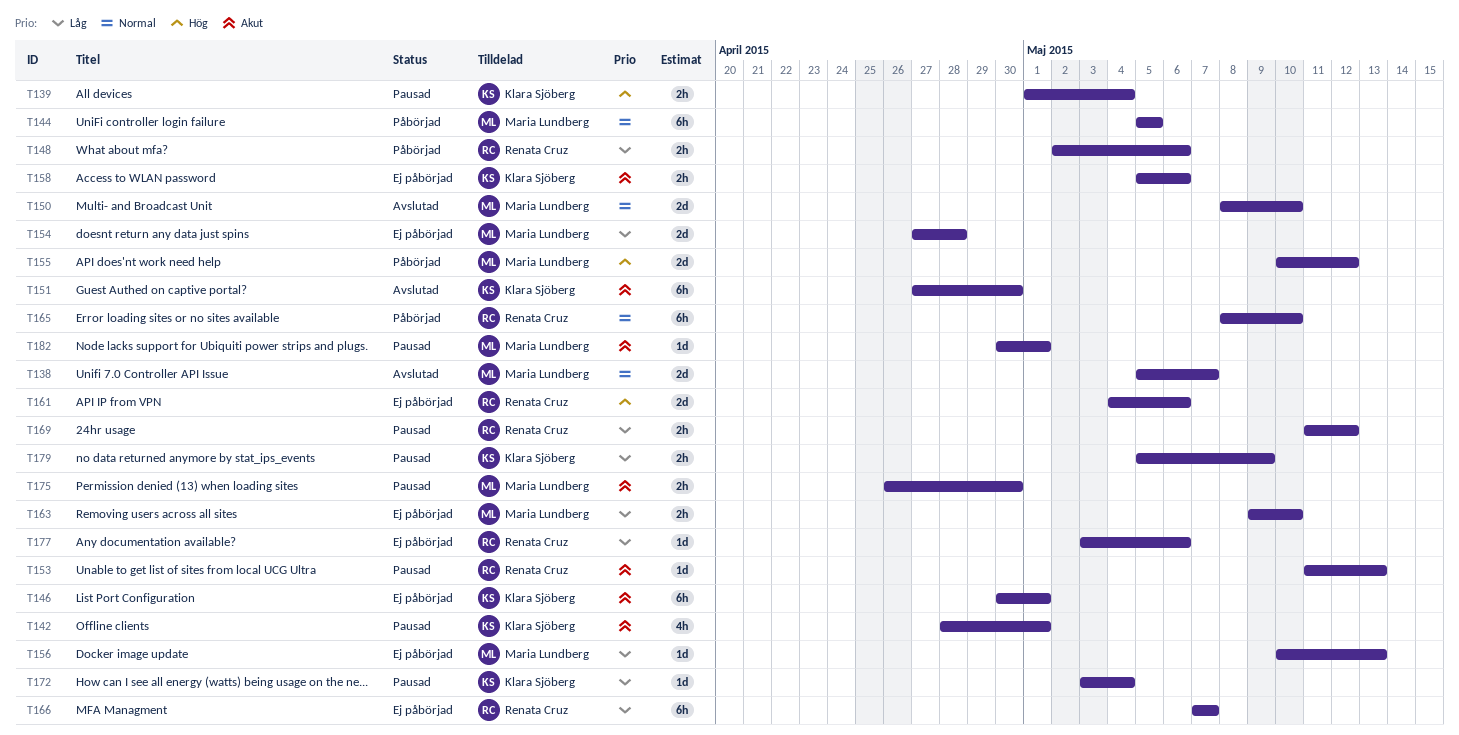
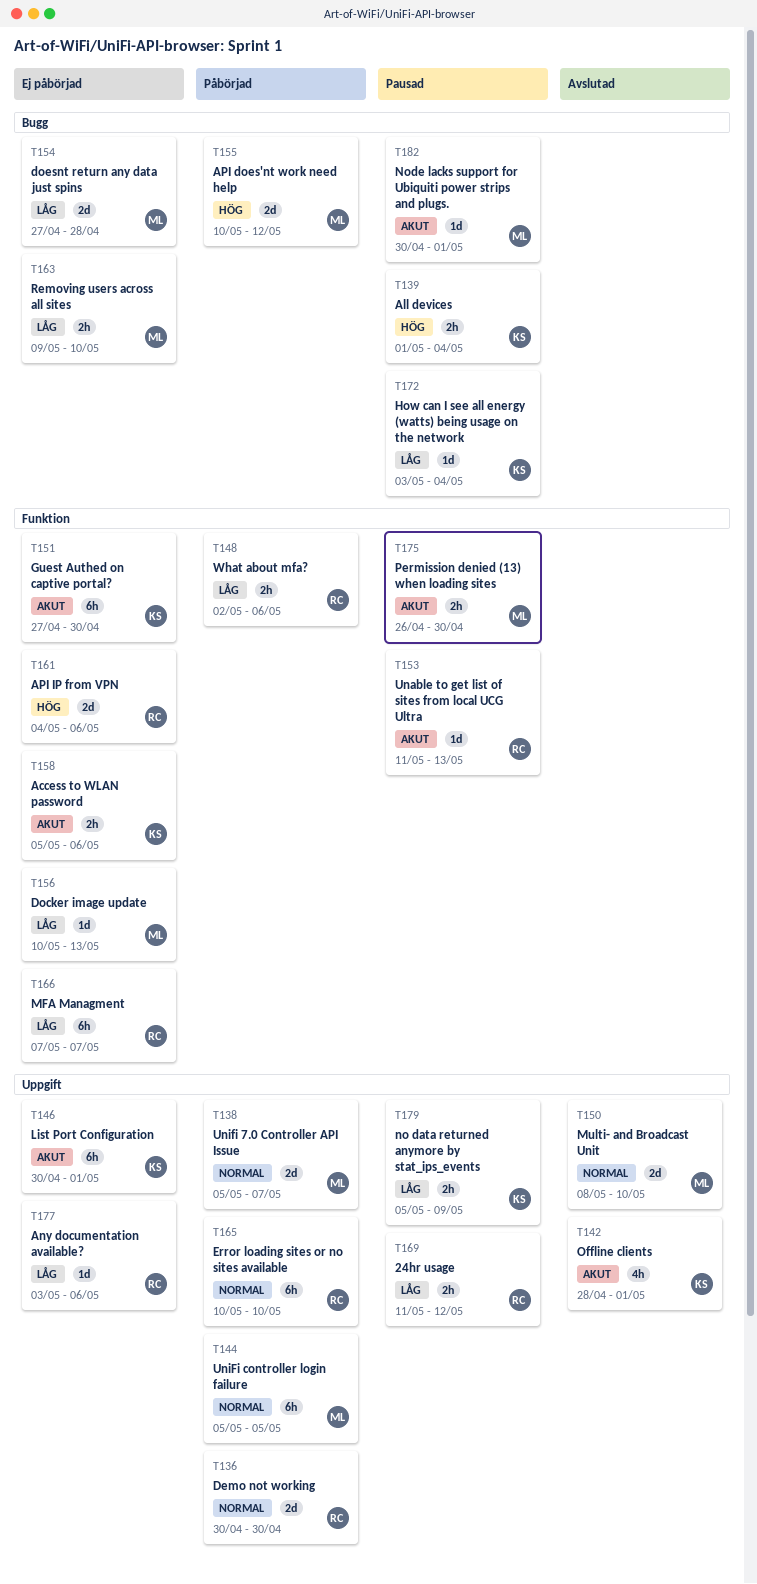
T136: none -> present
T138, status: Avslutad -> Påbörjad
T142, status: Pausad -> Avslutad
T151, status: Avslutad -> Ej påbörjad
T165, start: May 8 -> May 10

